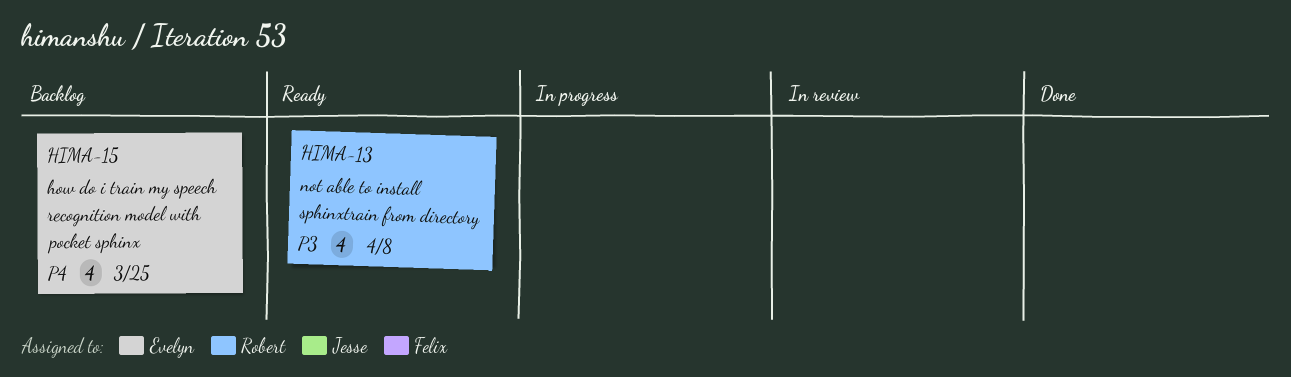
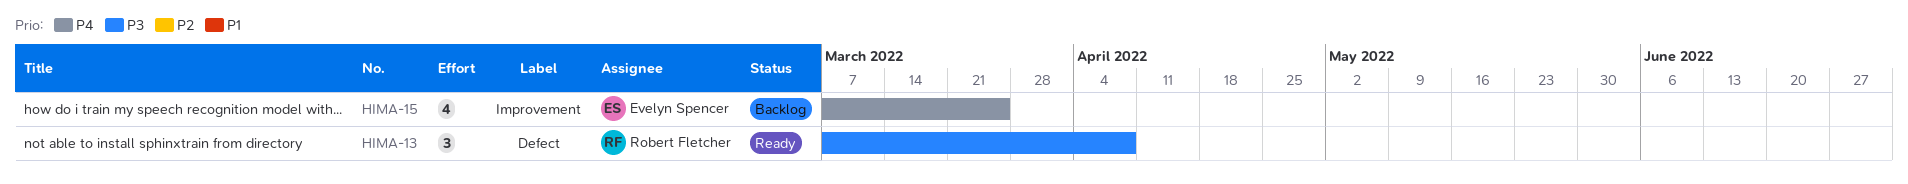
HIMA-13, estimate: 4 -> 3

